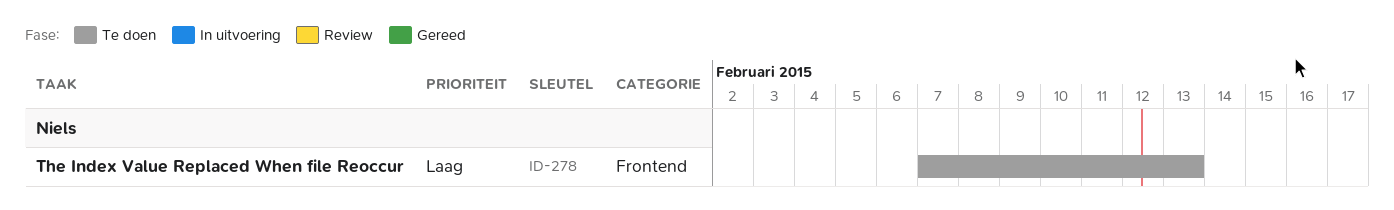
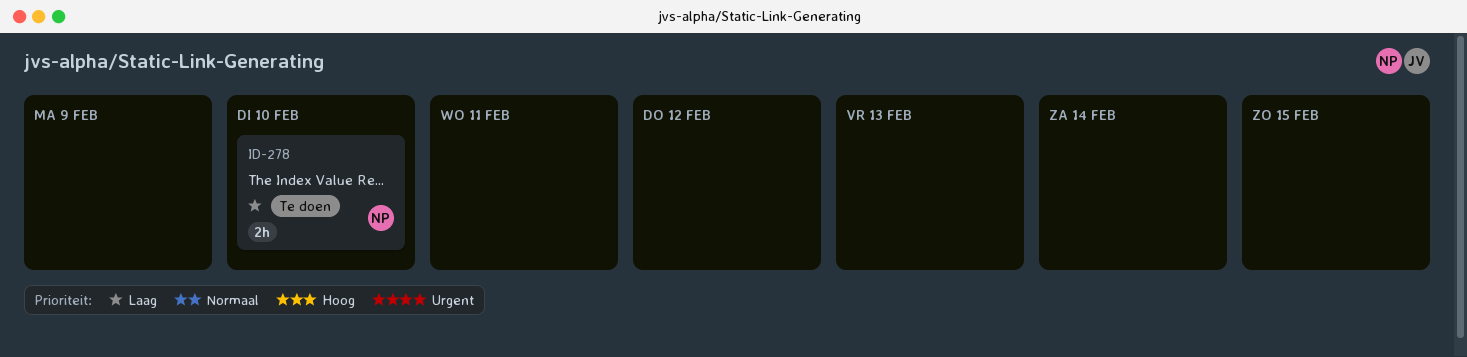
ID-278, due: Feb 13 -> Feb 10

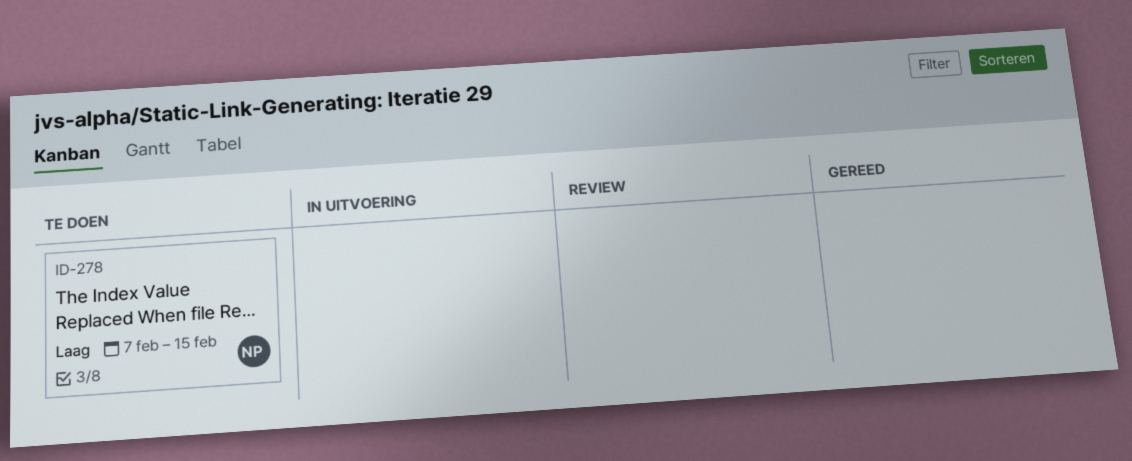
ID-278, due: Feb 10 -> Feb 15

